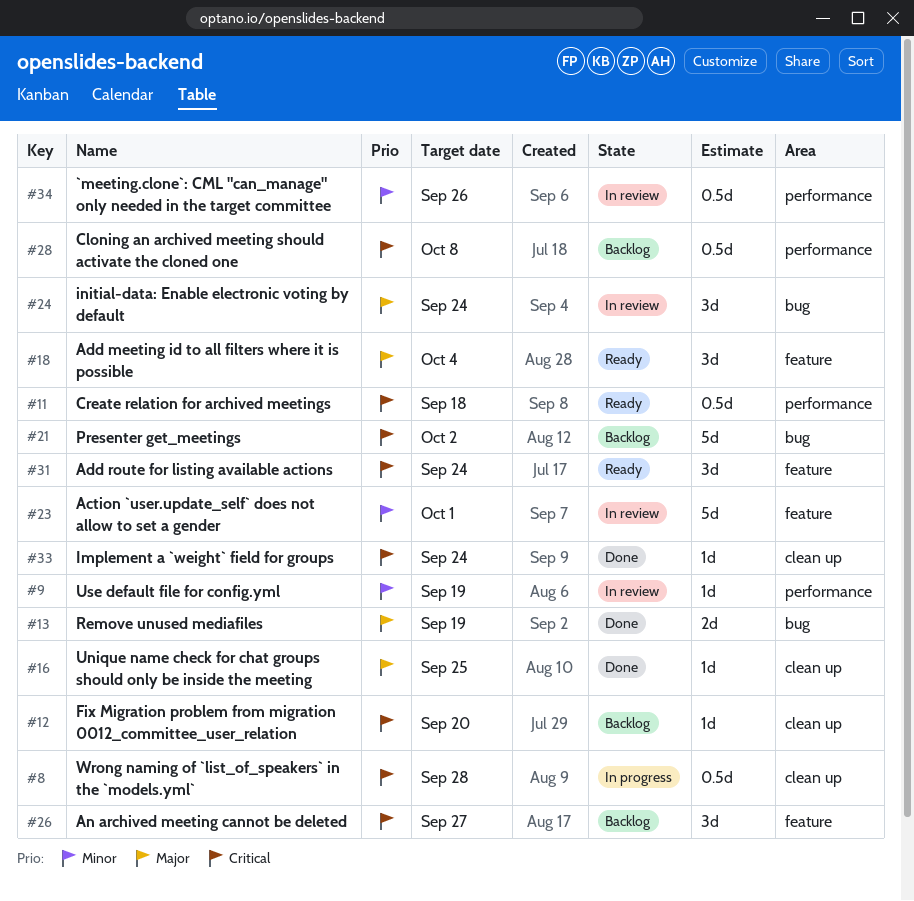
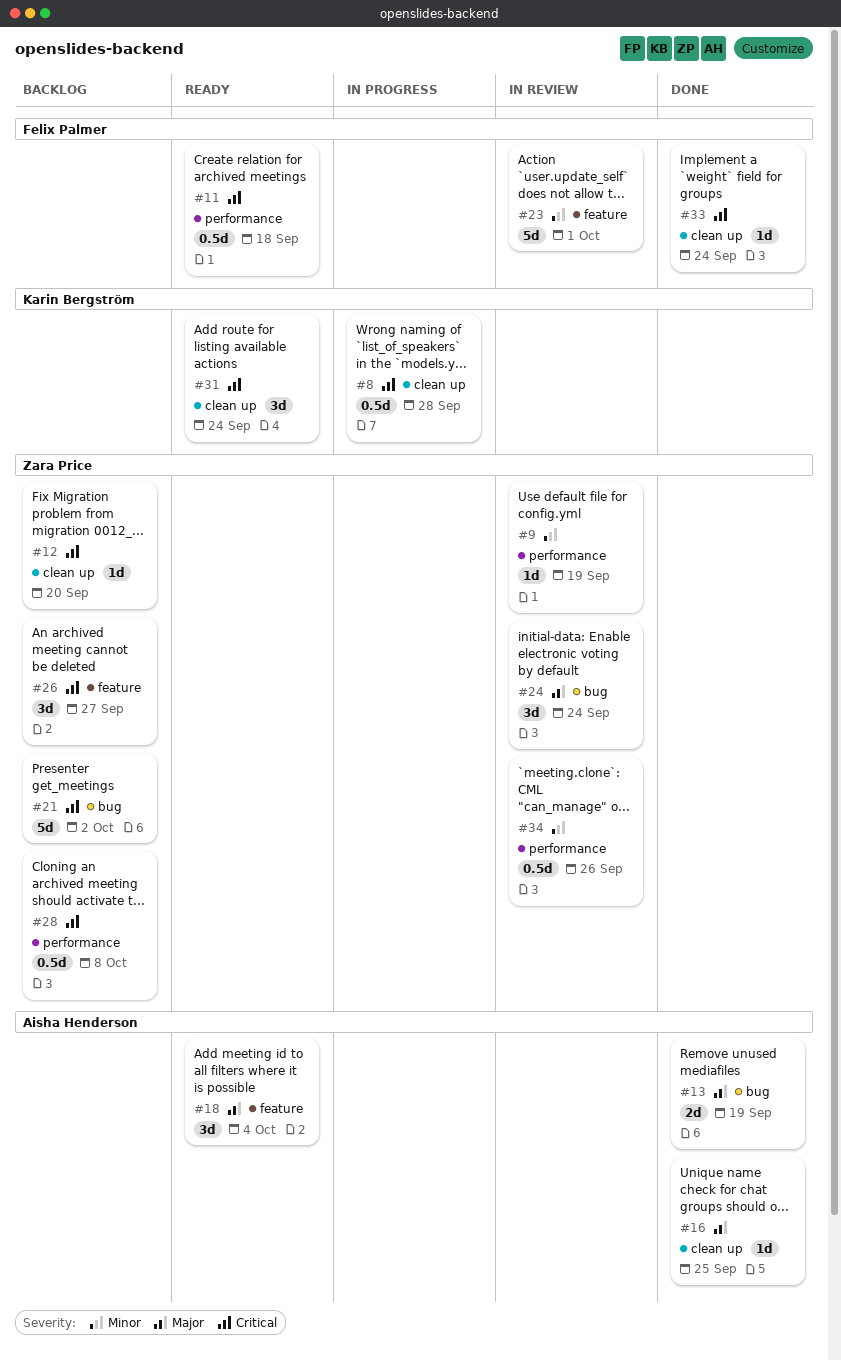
#31, label: feature -> clean up

